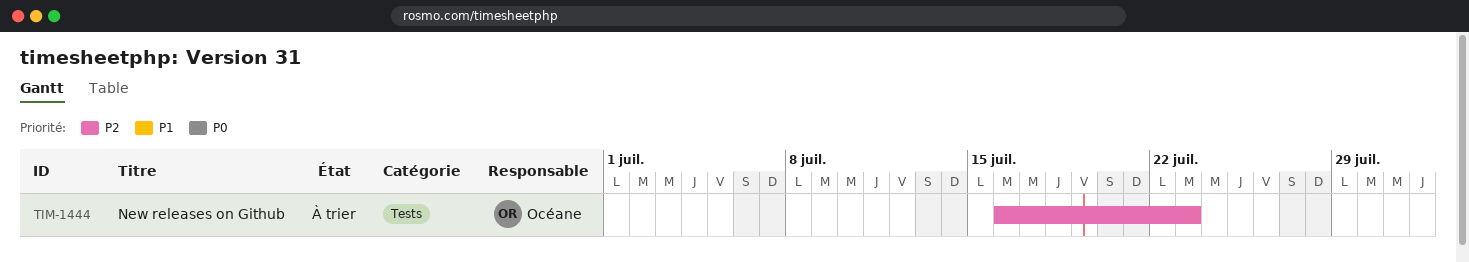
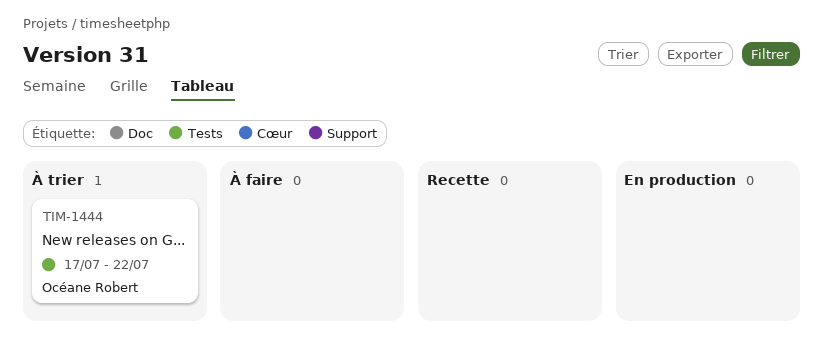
TIM-1444, start: Jul 16 -> Jul 17
TIM-1444, due: Jul 23 -> Jul 22

